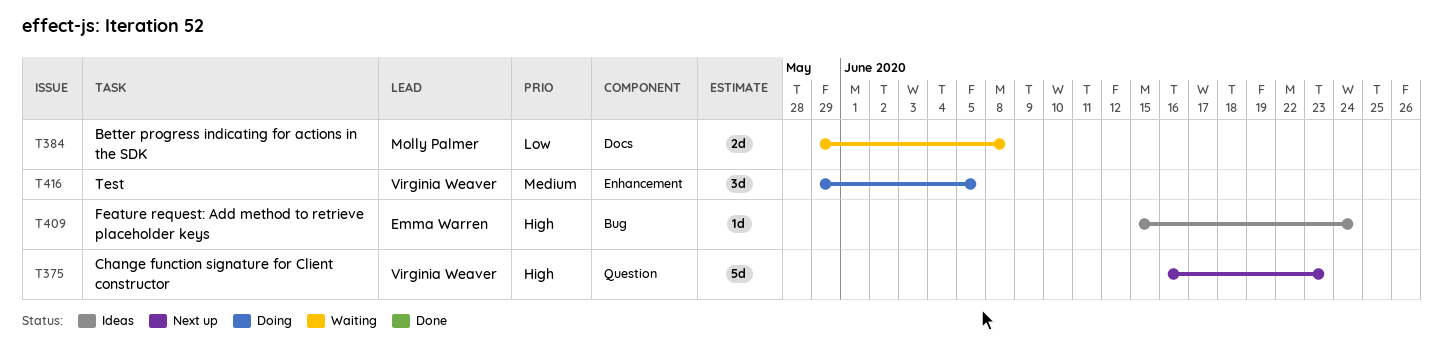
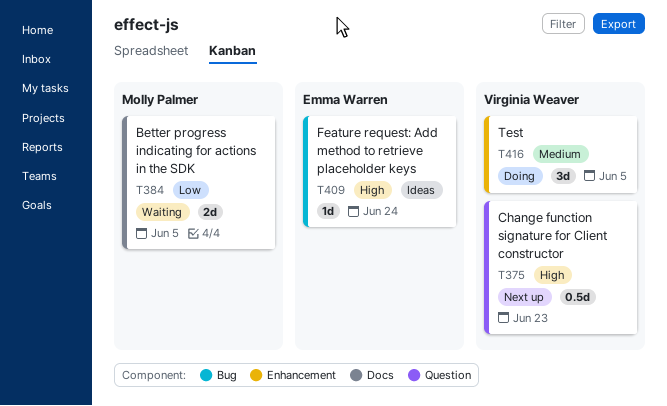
T375, estimate: 5d -> 0.5d
T384, due: Jun 8 -> Jun 5

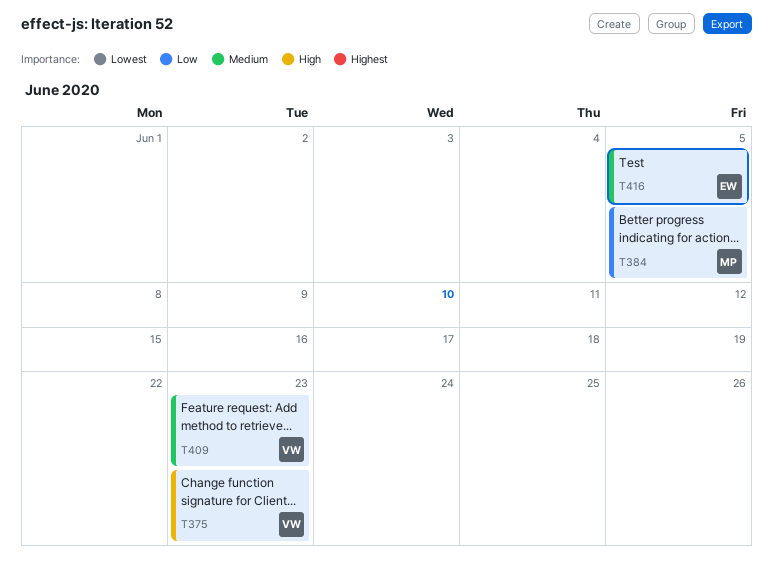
T409, owner: Emma Warren -> Virginia Weaver
T409, priority: High -> Medium
T409, due: Jun 24 -> Jun 23
T416, owner: Virginia Weaver -> Emma Warren

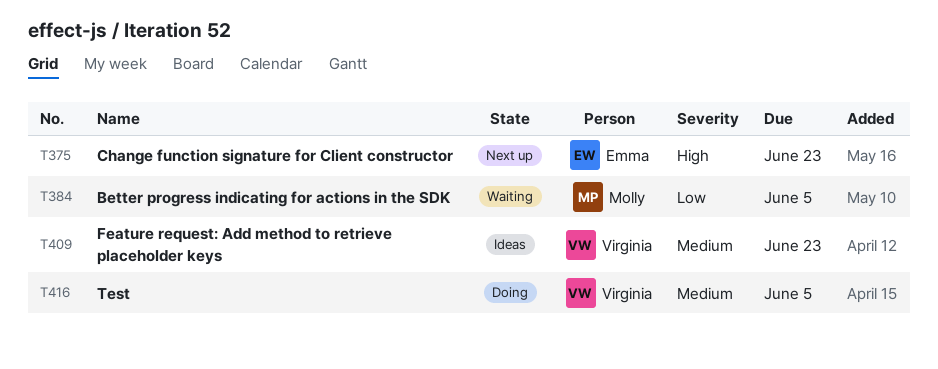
T375, owner: Virginia -> Emma
T416, owner: Emma -> Virginia

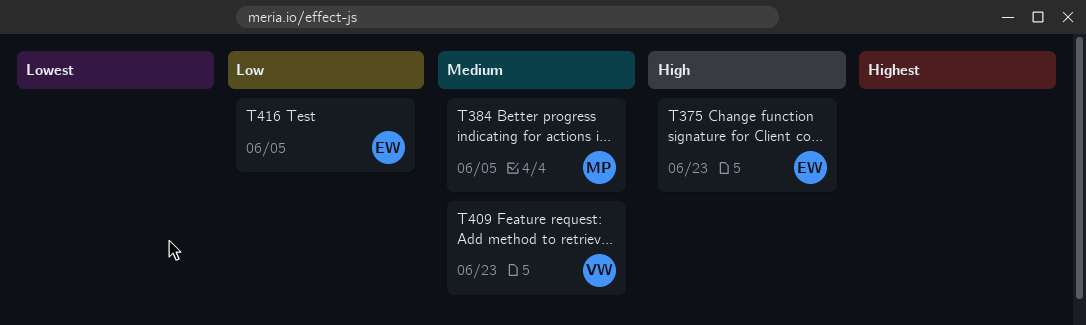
T384, priority: Low -> Medium
T416, owner: Virginia -> Emma
T416, priority: Medium -> Low

